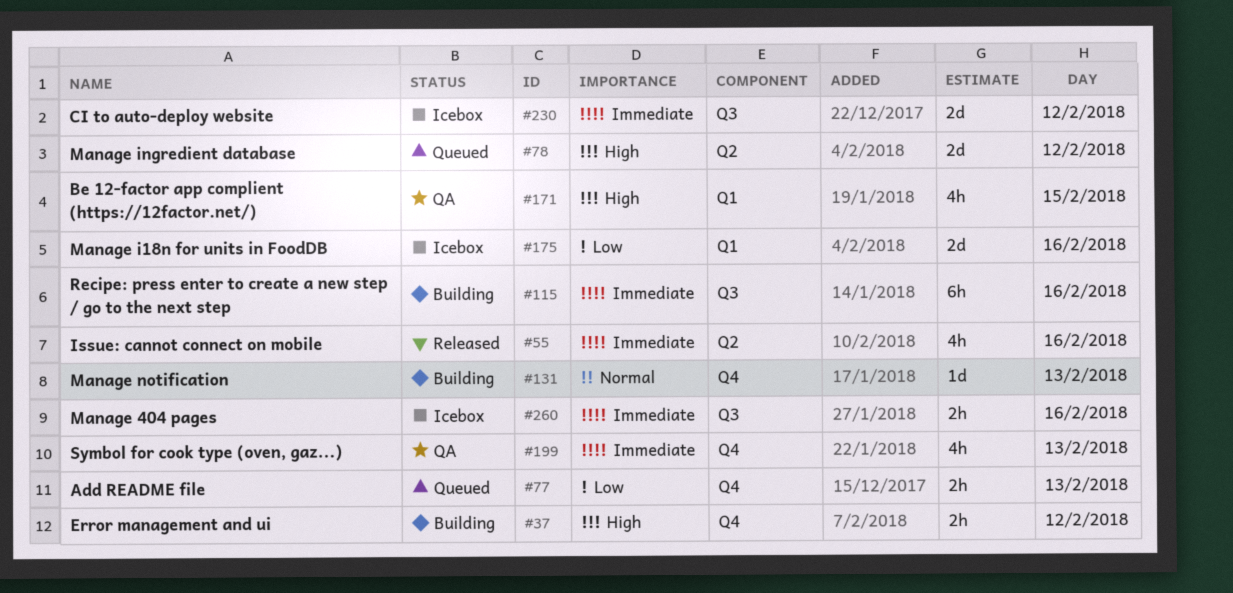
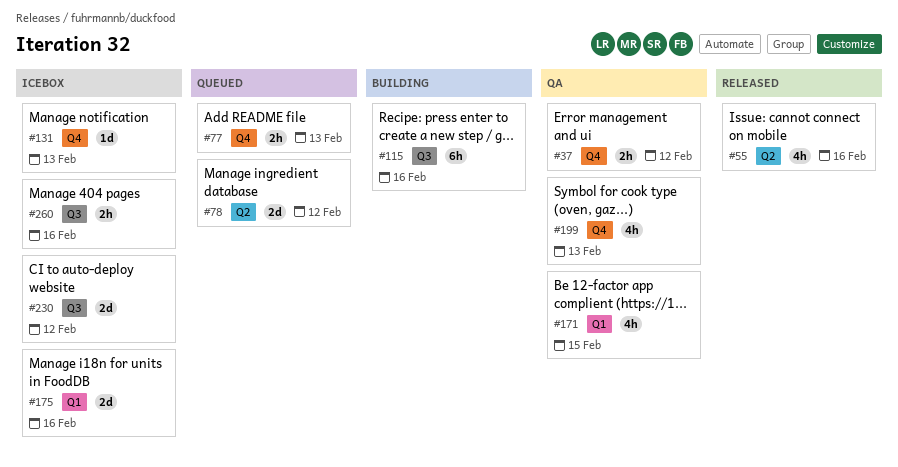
#37, status: Building -> QA
#131, status: Building -> Icebox

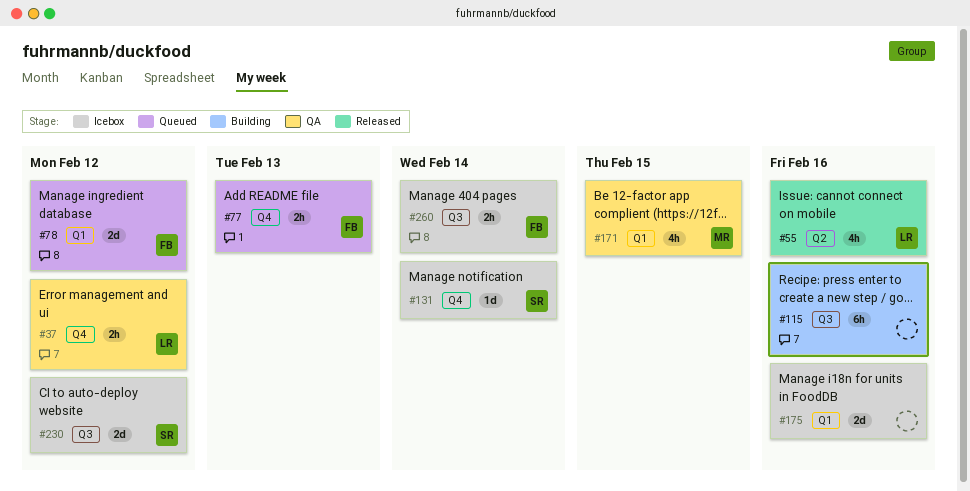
#78, label: Q2 -> Q1
#131, day: Feb 13 -> Feb 14
#199: present -> none
#260, day: Feb 16 -> Feb 14

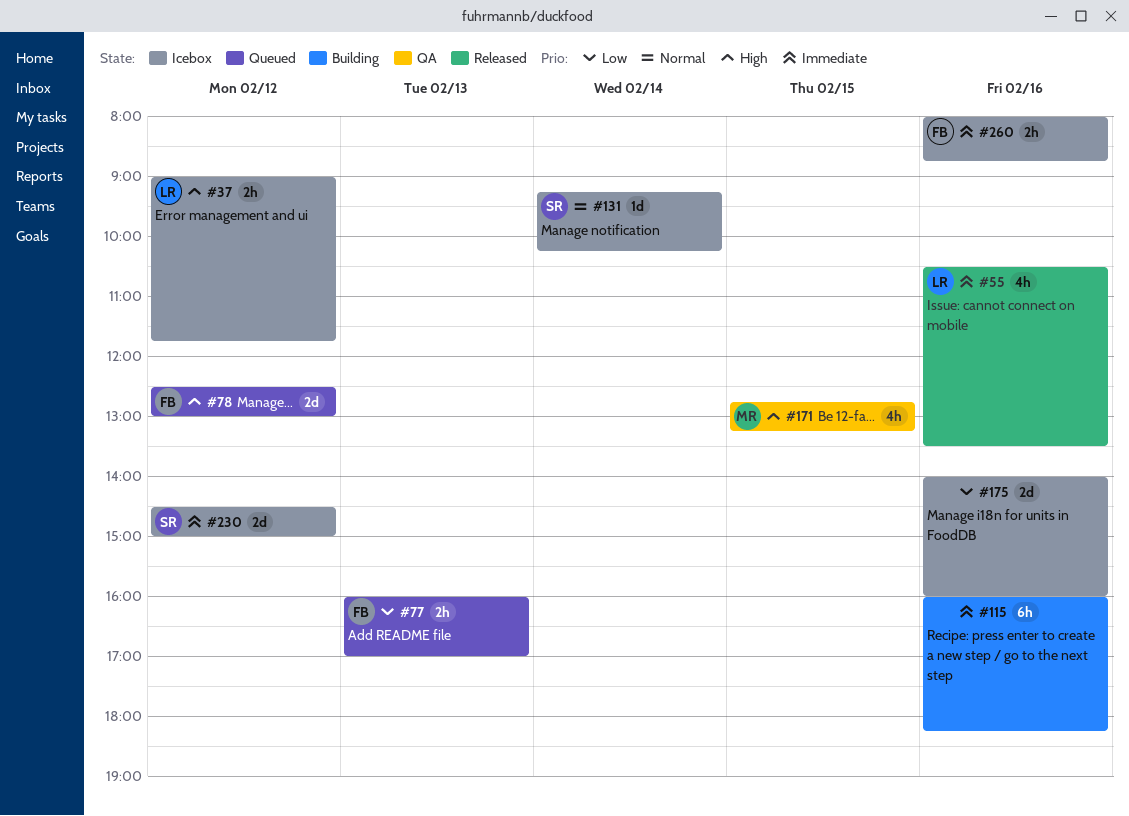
#37, status: QA -> Icebox
#260, day: Feb 14 -> Feb 16

